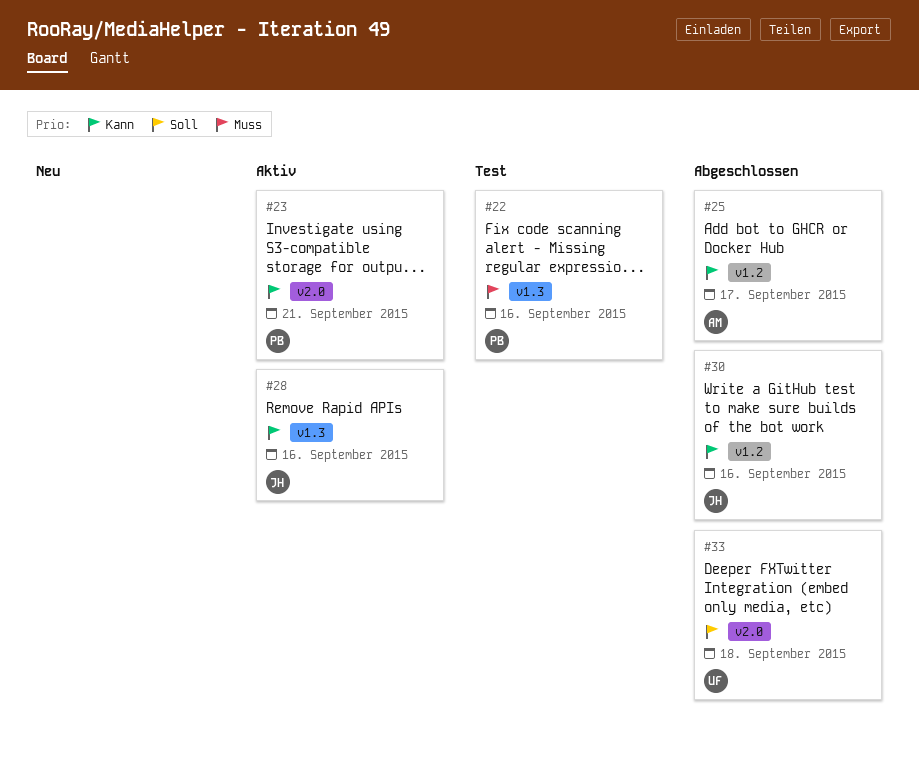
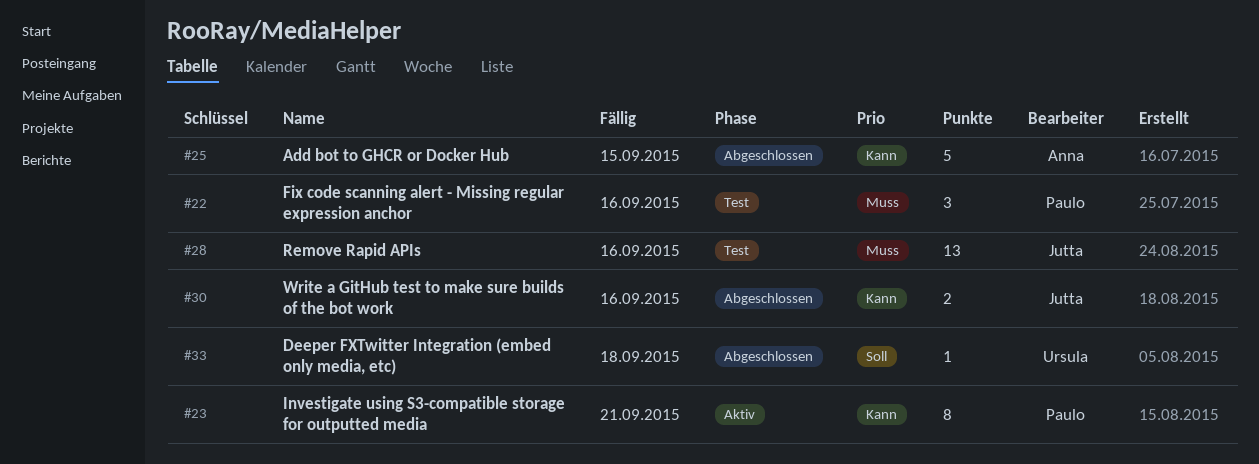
#25, due: Sep 17 -> Sep 15
#28, status: Aktiv -> Test
#28, priority: Kann -> Muss

